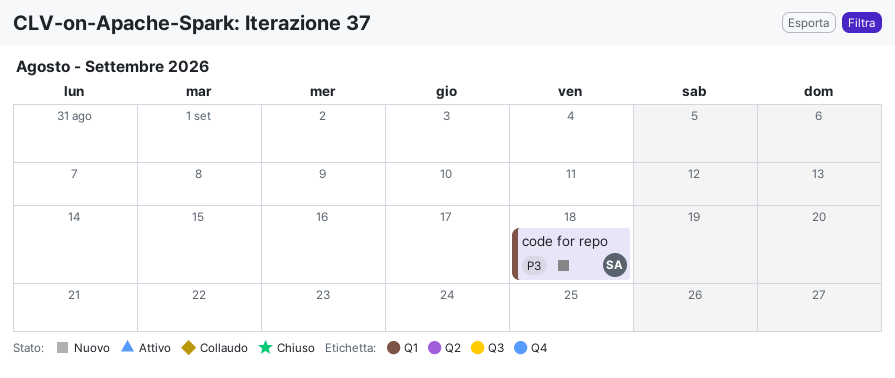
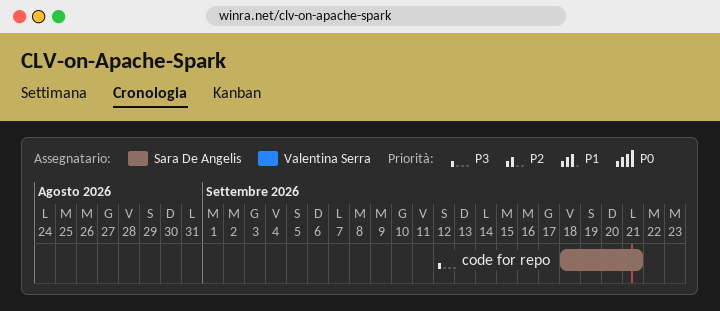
code for repo, due: Sep 18 -> Sep 21

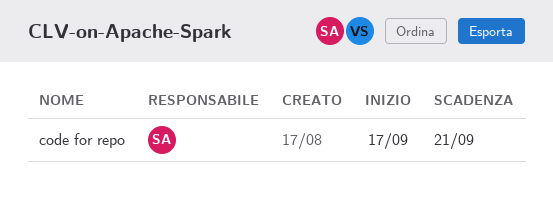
code for repo, start: Sep 18 -> Sep 17

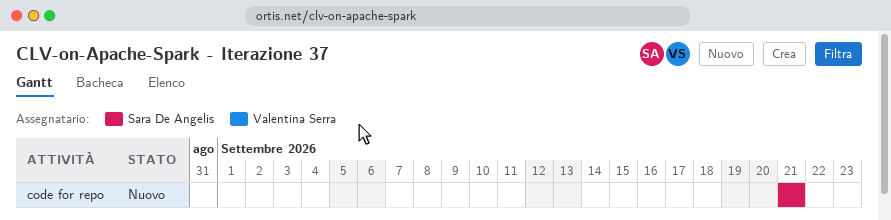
code for repo, start: Sep 17 -> Sep 21

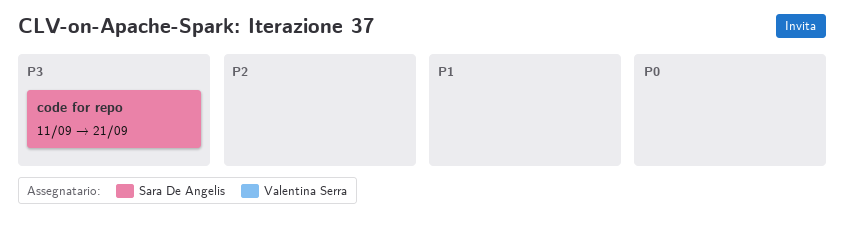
code for repo, start: Sep 21 -> Sep 11

